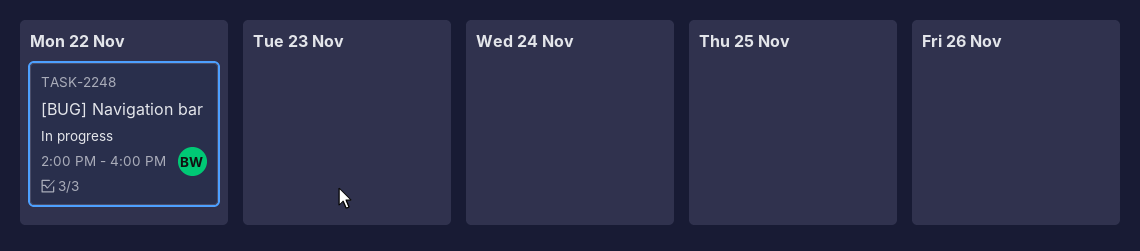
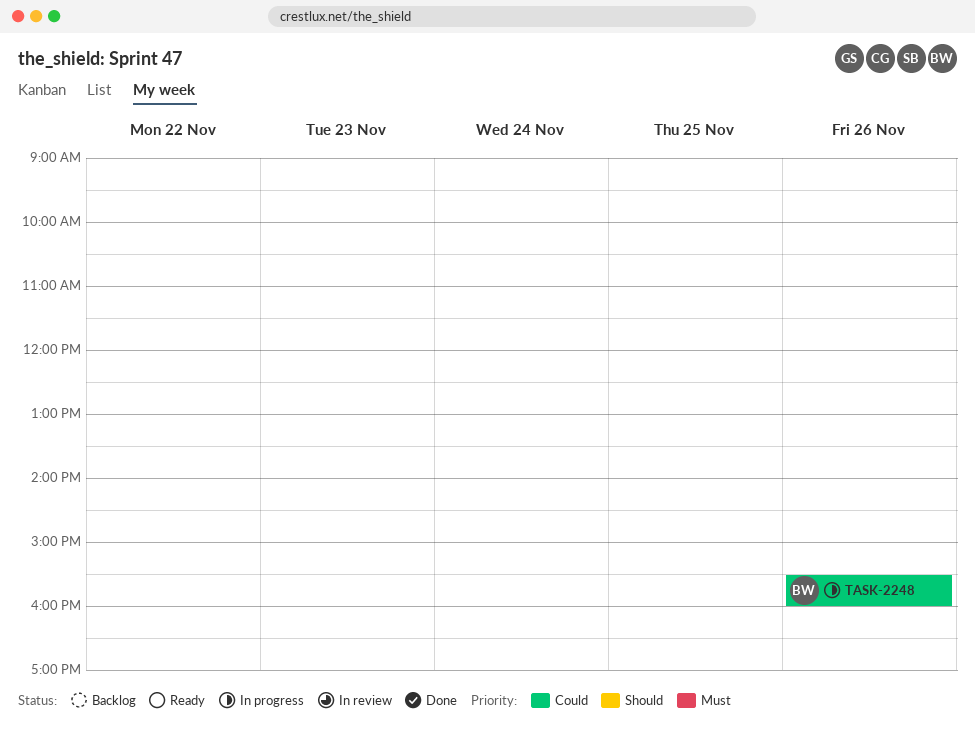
TASK-2248, day: Nov 22 -> Nov 26
TASK-2248, begins: 14:00 -> 15:30

